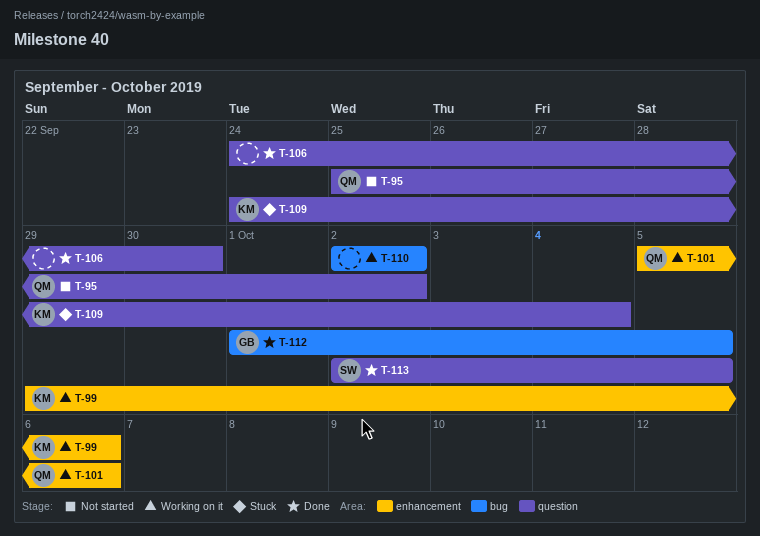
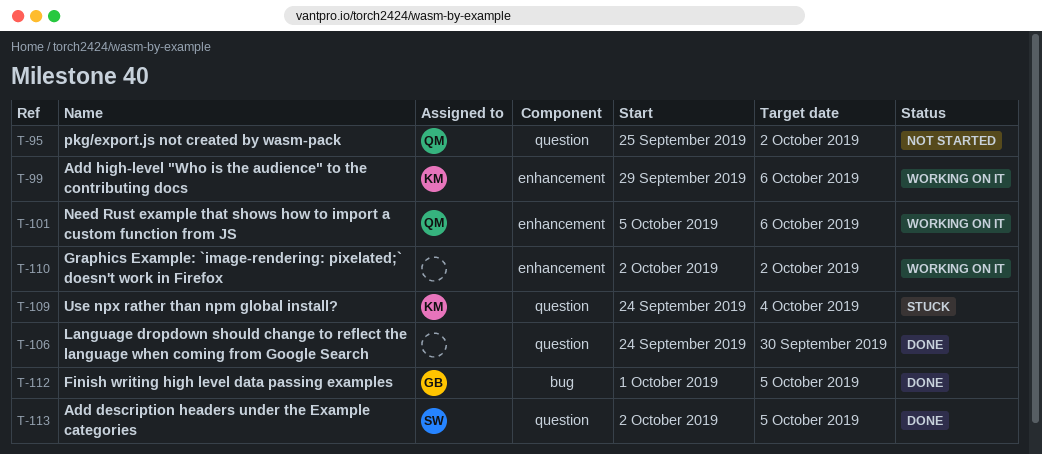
T-110, label: bug -> enhancement

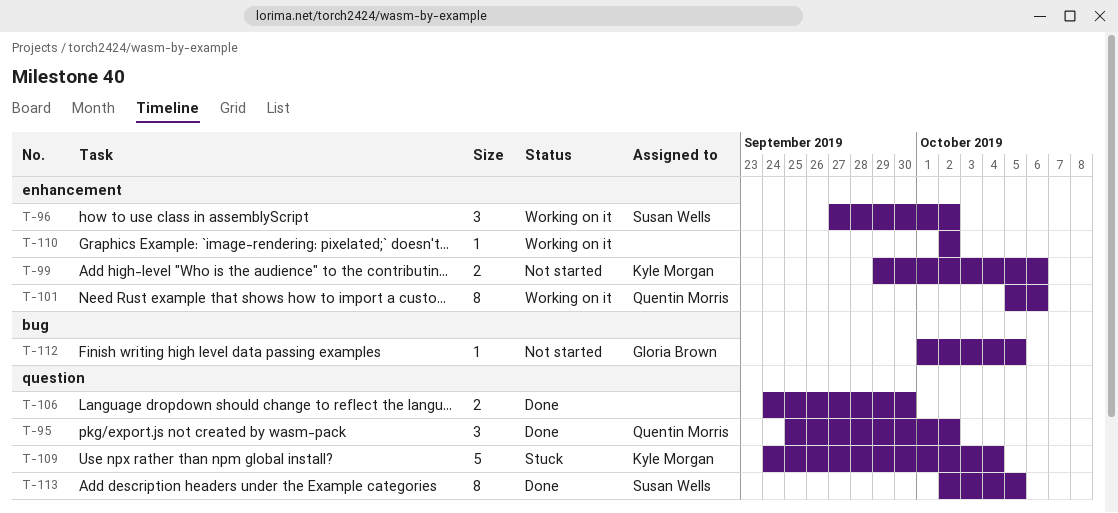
T-95, status: Not started -> Done
T-96: none -> present
T-99, status: Working on it -> Not started
T-112, status: Done -> Not started

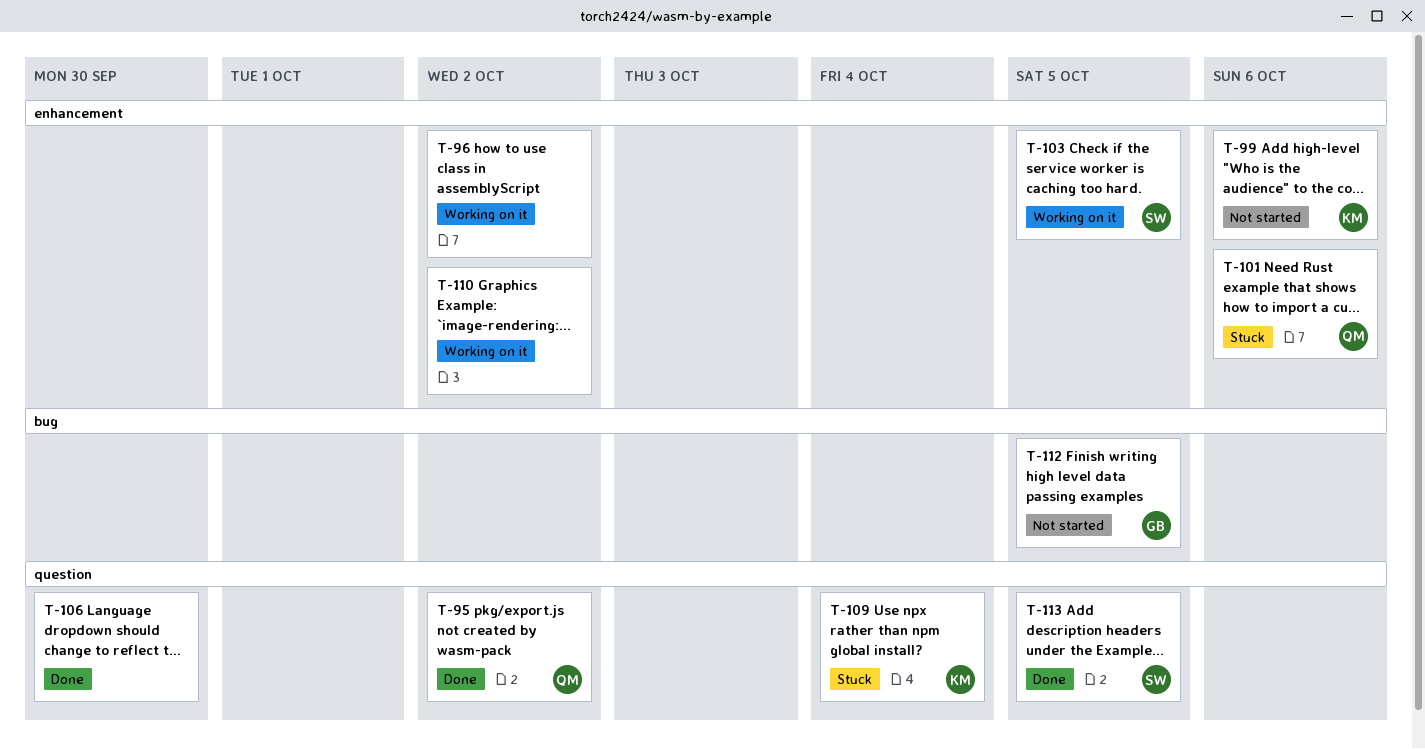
T-96, owner: Susan Wells -> none
T-101, status: Working on it -> Stuck
T-103: none -> present

